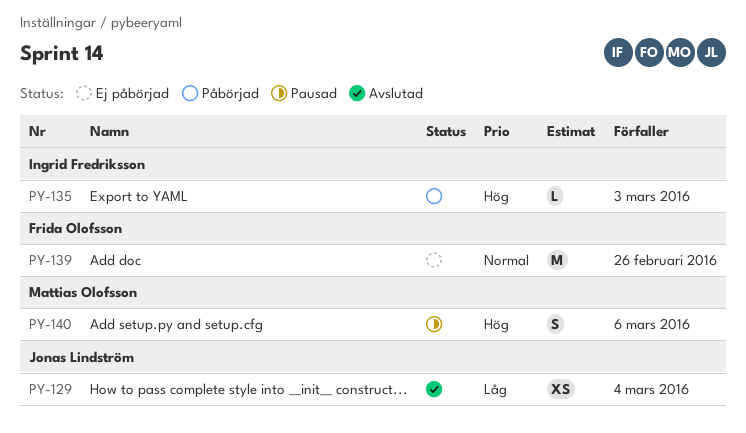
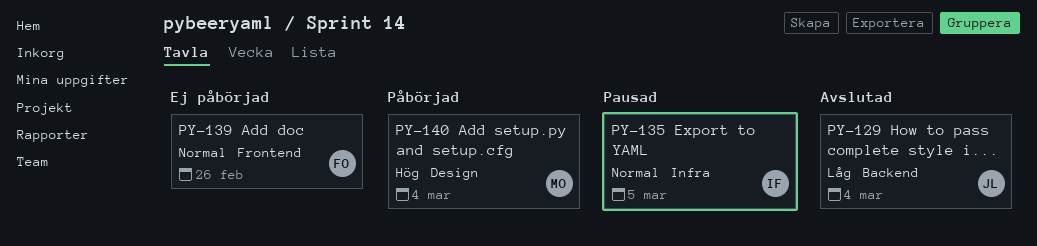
PY-135, status: Påbörjad -> Pausad
PY-135, priority: Hög -> Normal
PY-135, due: Mar 3 -> Mar 5
PY-140, status: Pausad -> Påbörjad
PY-140, due: Mar 6 -> Mar 4

